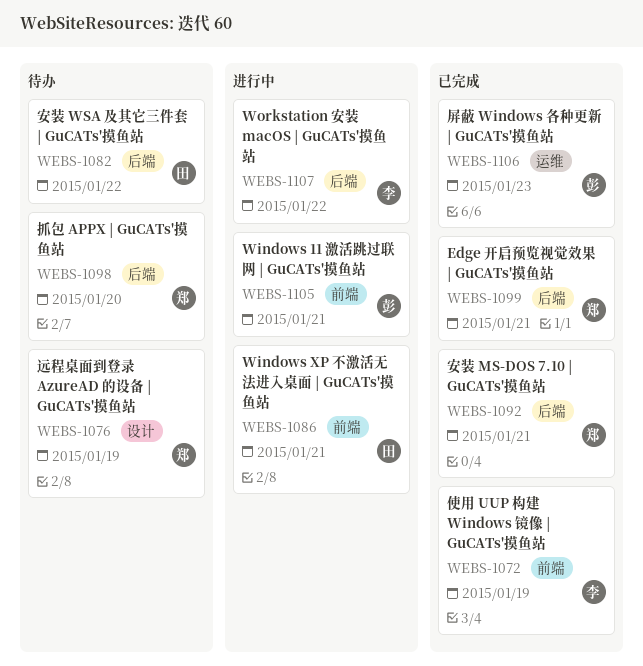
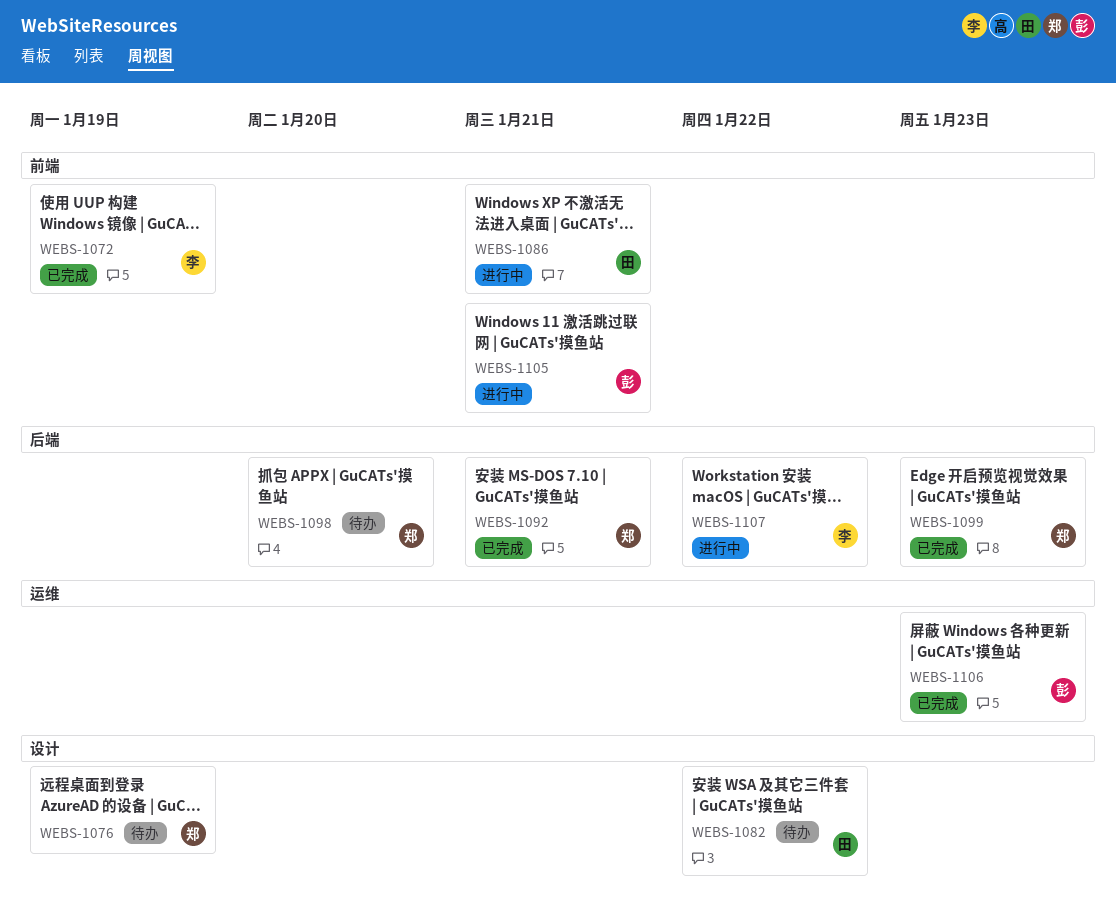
WEBS-1082, label: 后端 -> 设计
WEBS-1099, due: Jan 21 -> Jan 23

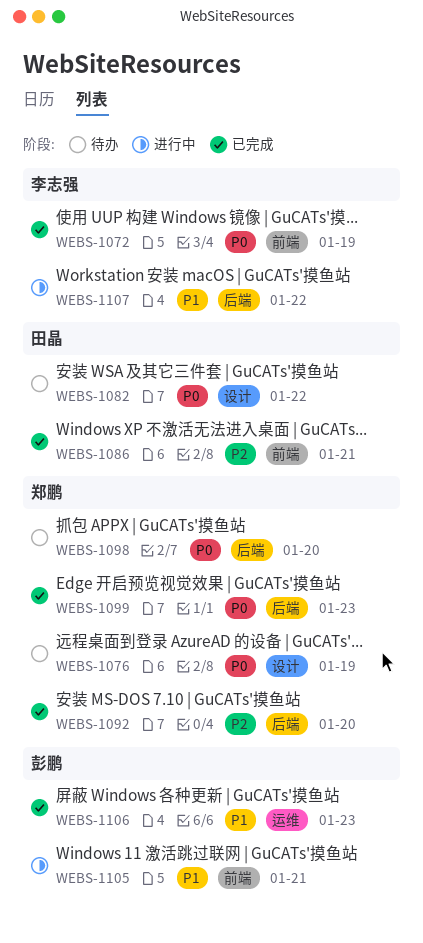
WEBS-1086, status: 进行中 -> 已完成
WEBS-1092, due: Jan 21 -> Jan 20

